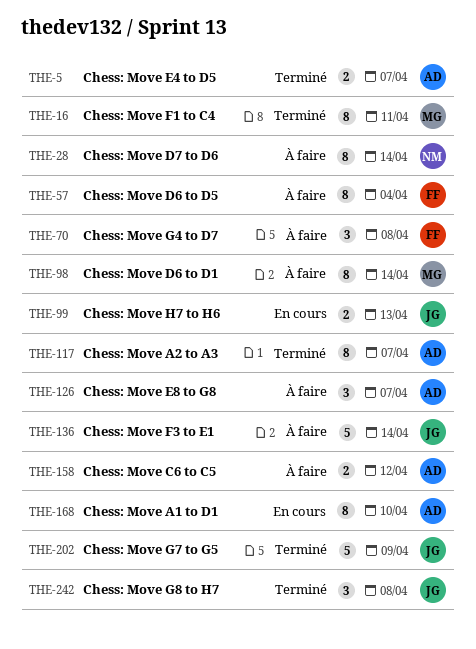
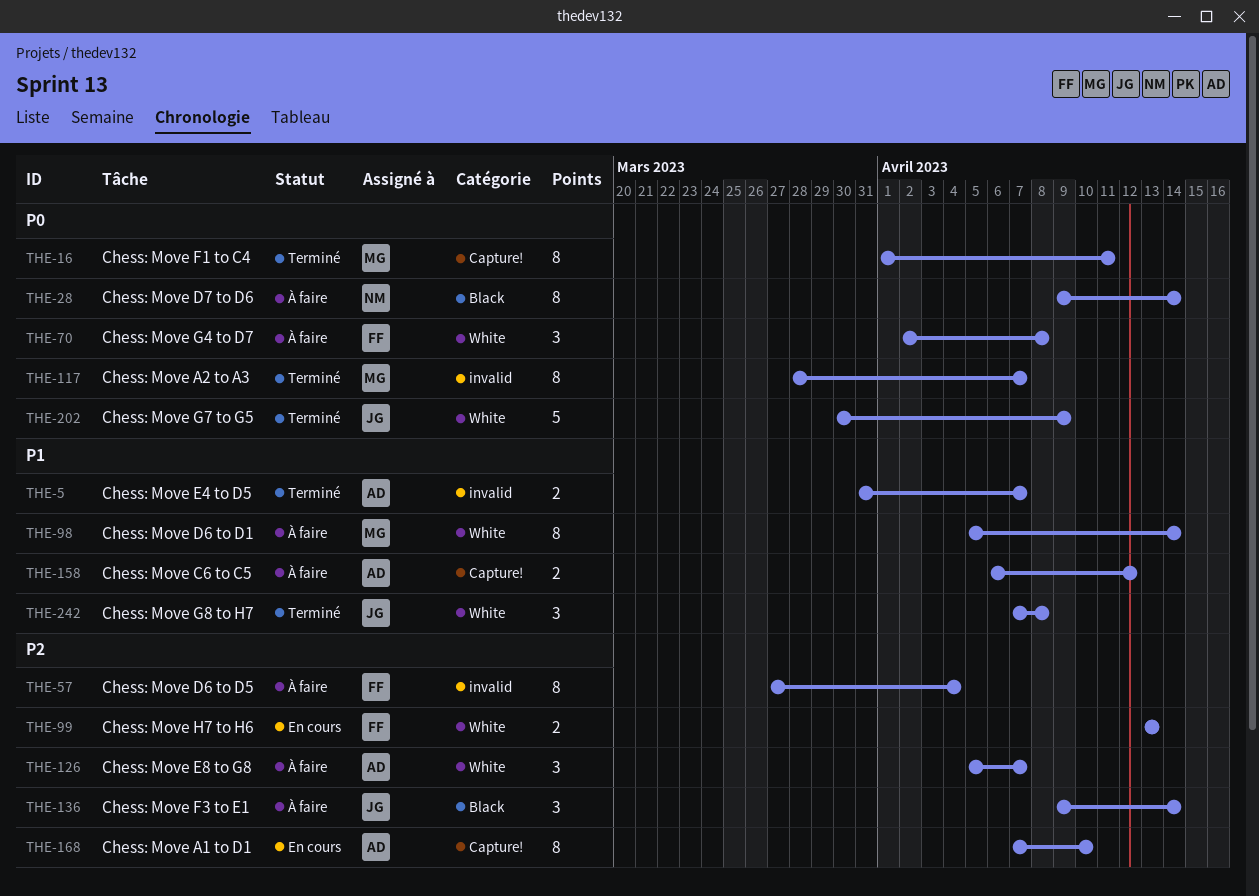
THE-99, owner: JG -> FF
THE-117, owner: AD -> MG
THE-136, estimate: 5 -> 3

